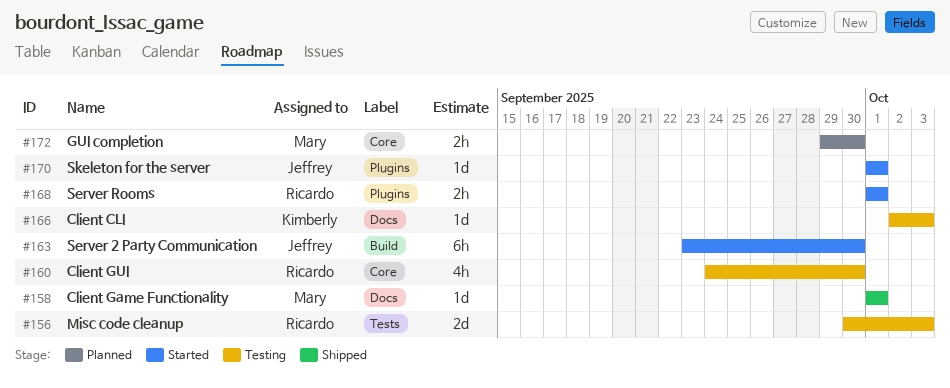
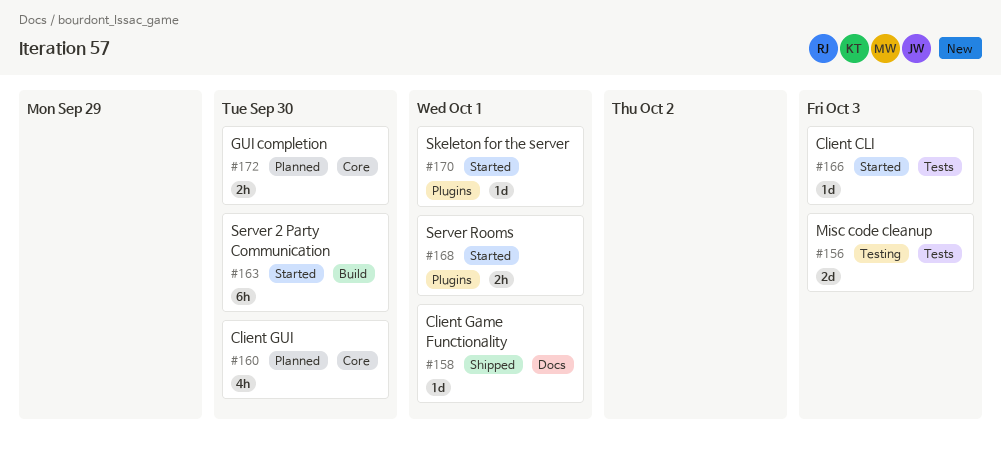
#160, status: Testing -> Planned
#166, status: Testing -> Started
#166, label: Docs -> Tests

